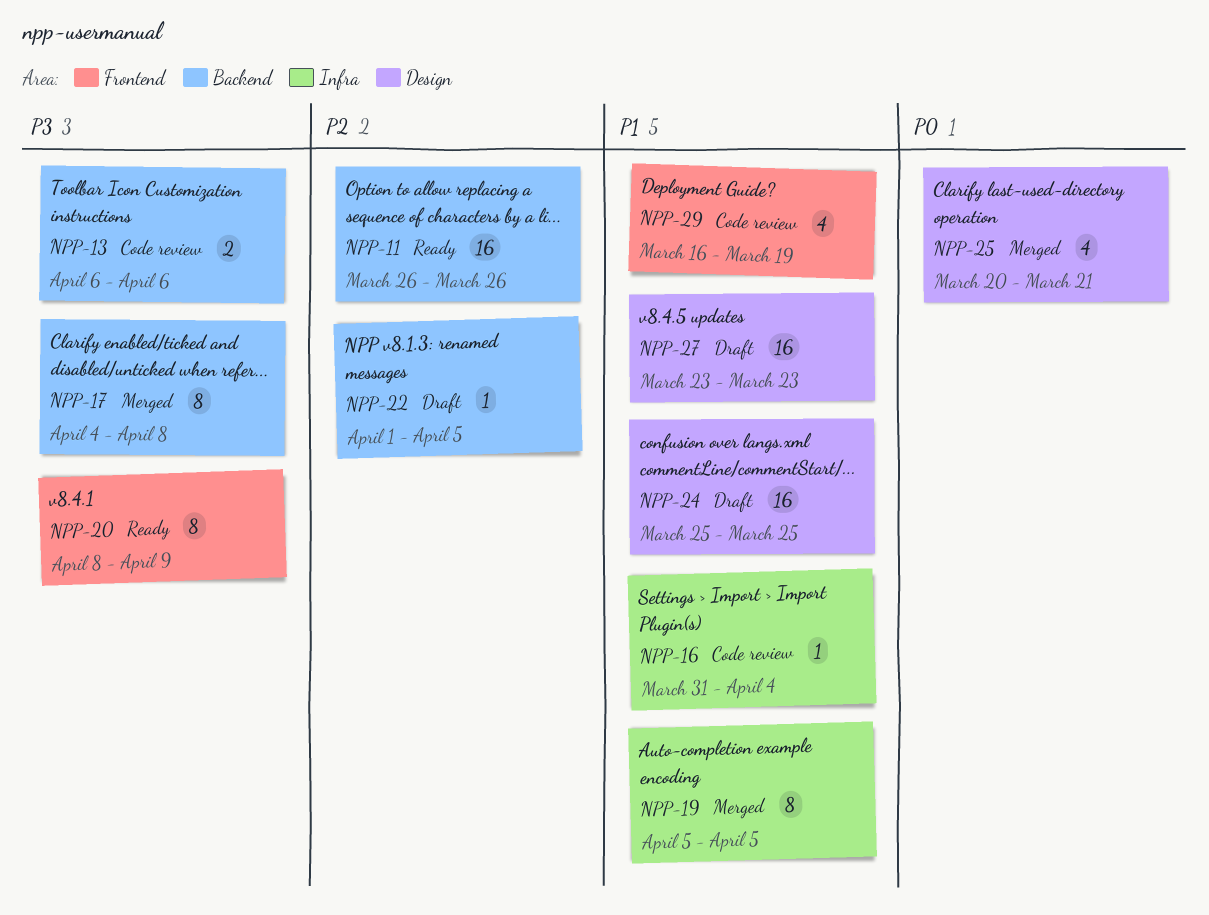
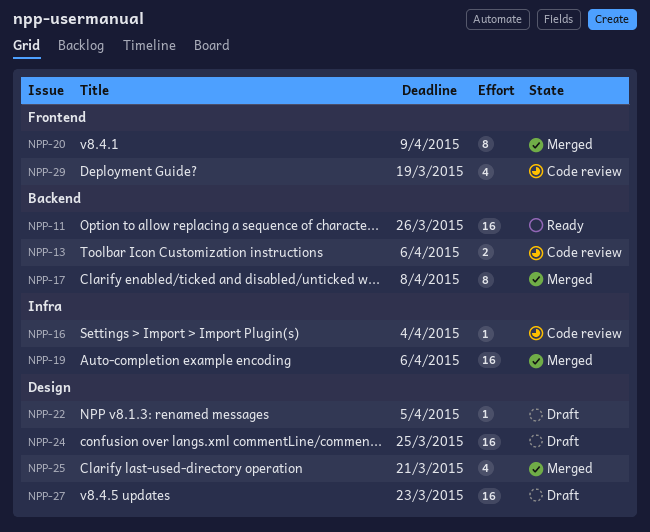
NPP-19, estimate: 8 -> 16
NPP-19, due: Apr 5 -> Apr 6
NPP-20, status: Ready -> Merged
NPP-22, label: Backend -> Design

